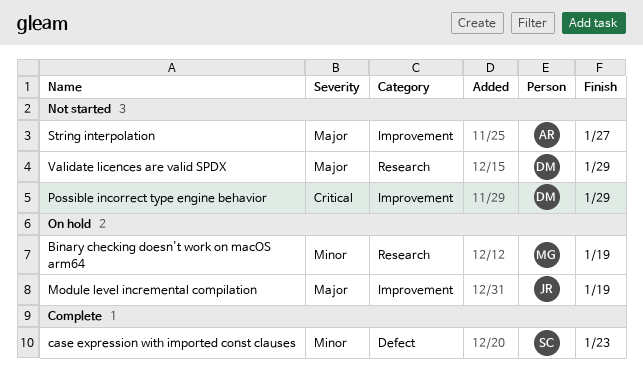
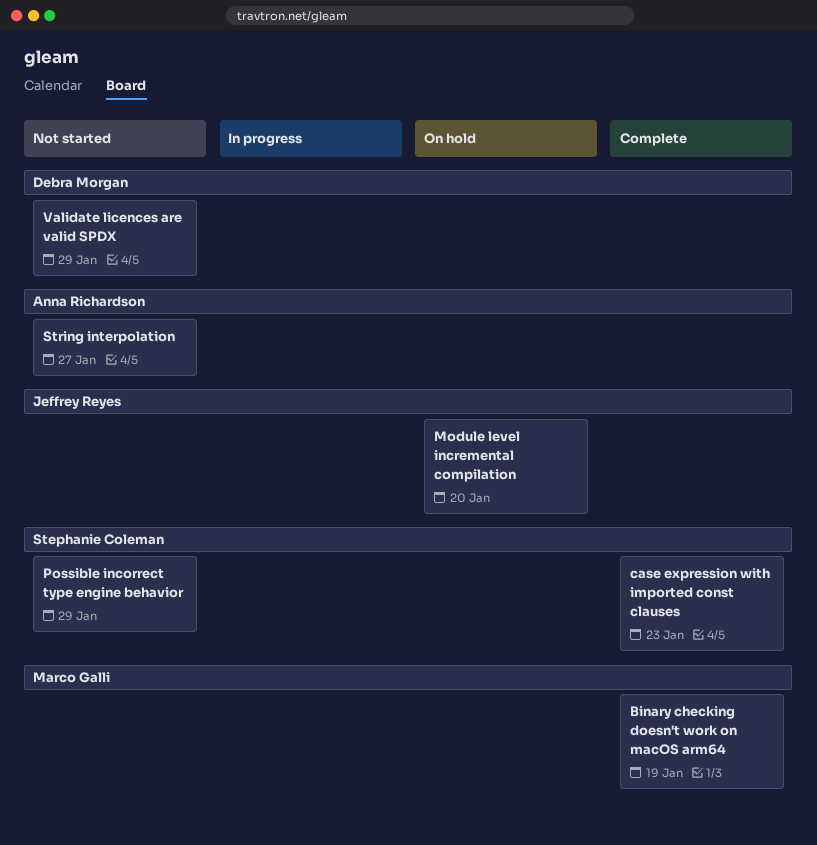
Binary checking doesn't work on macOS arm64, status: On hold -> Complete
Module level incremental compilation, due: Jan 19 -> Jan 20
Possible incorrect type engine behavior, owner: Debra Morgan -> Stephanie Coleman

